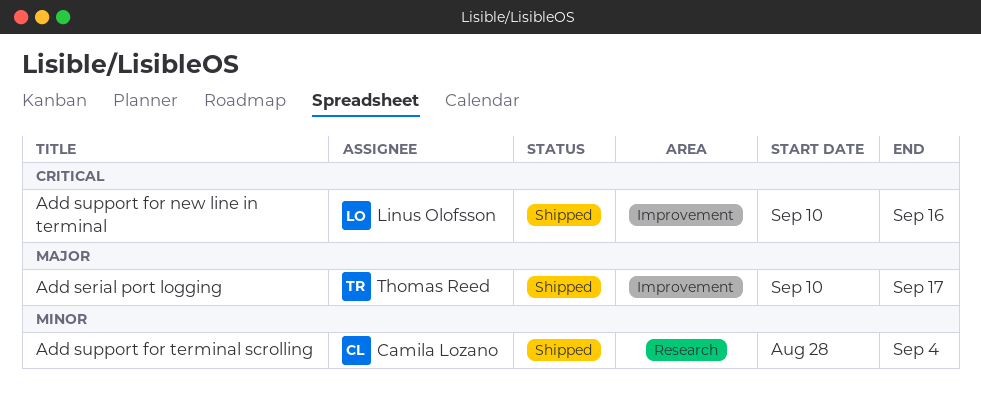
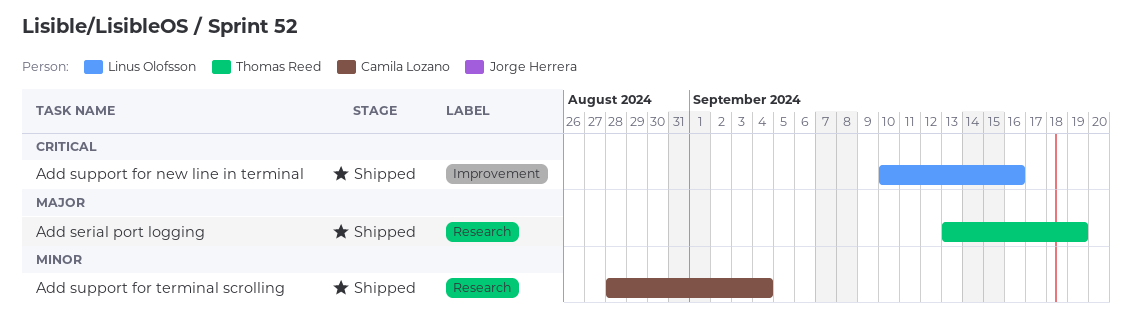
Add serial port logging, label: Improvement -> Research
Add serial port logging, start: Sep 10 -> Sep 13
Add serial port logging, due: Sep 17 -> Sep 19

